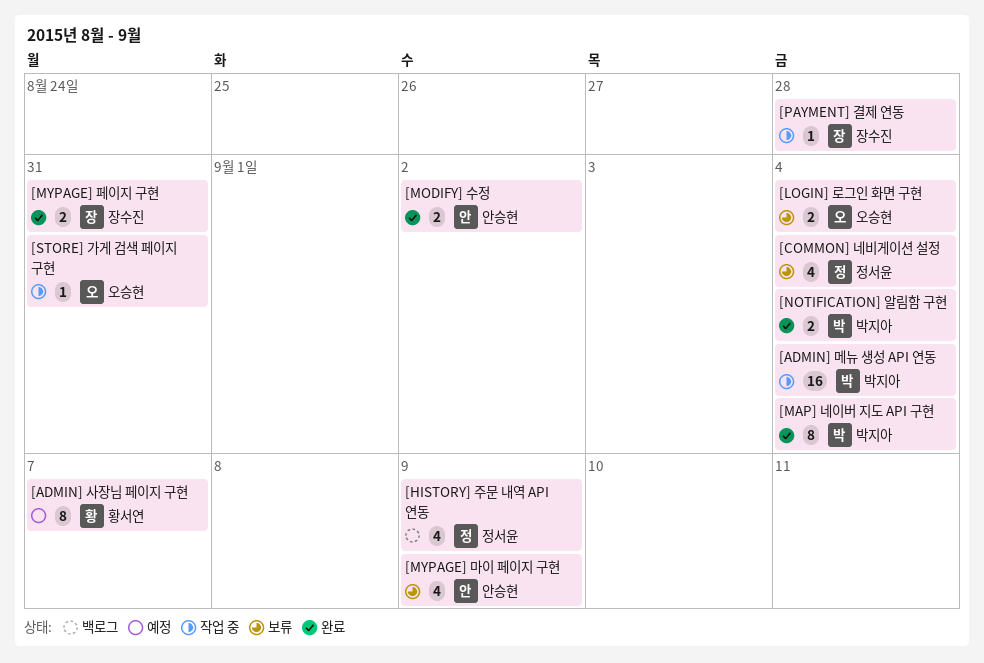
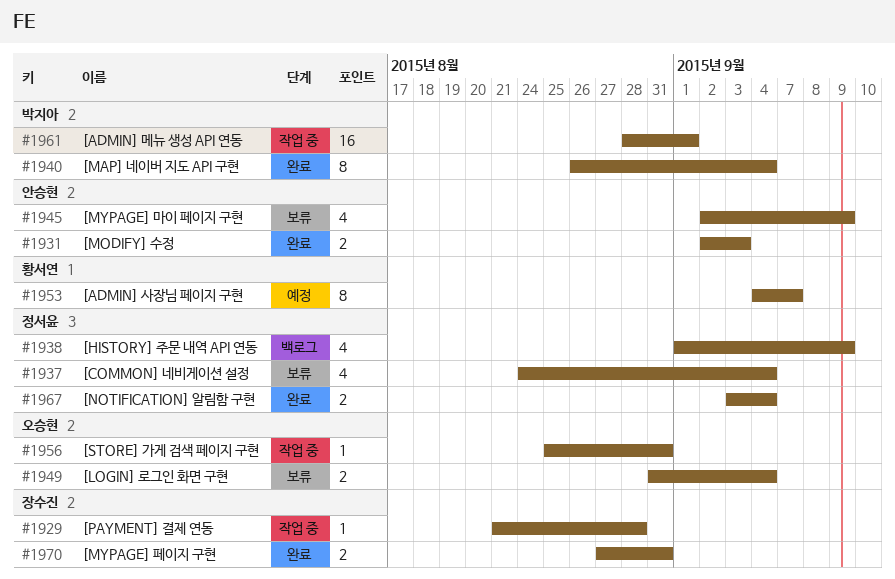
[ADMIN] 메뉴 생성 API 연동, due: Sep 4 -> Sep 1
[MODIFY] 수정, due: Sep 2 -> Sep 3
[NOTIFICATION] 알림함 구현, owner: 박지아 -> 정서윤

